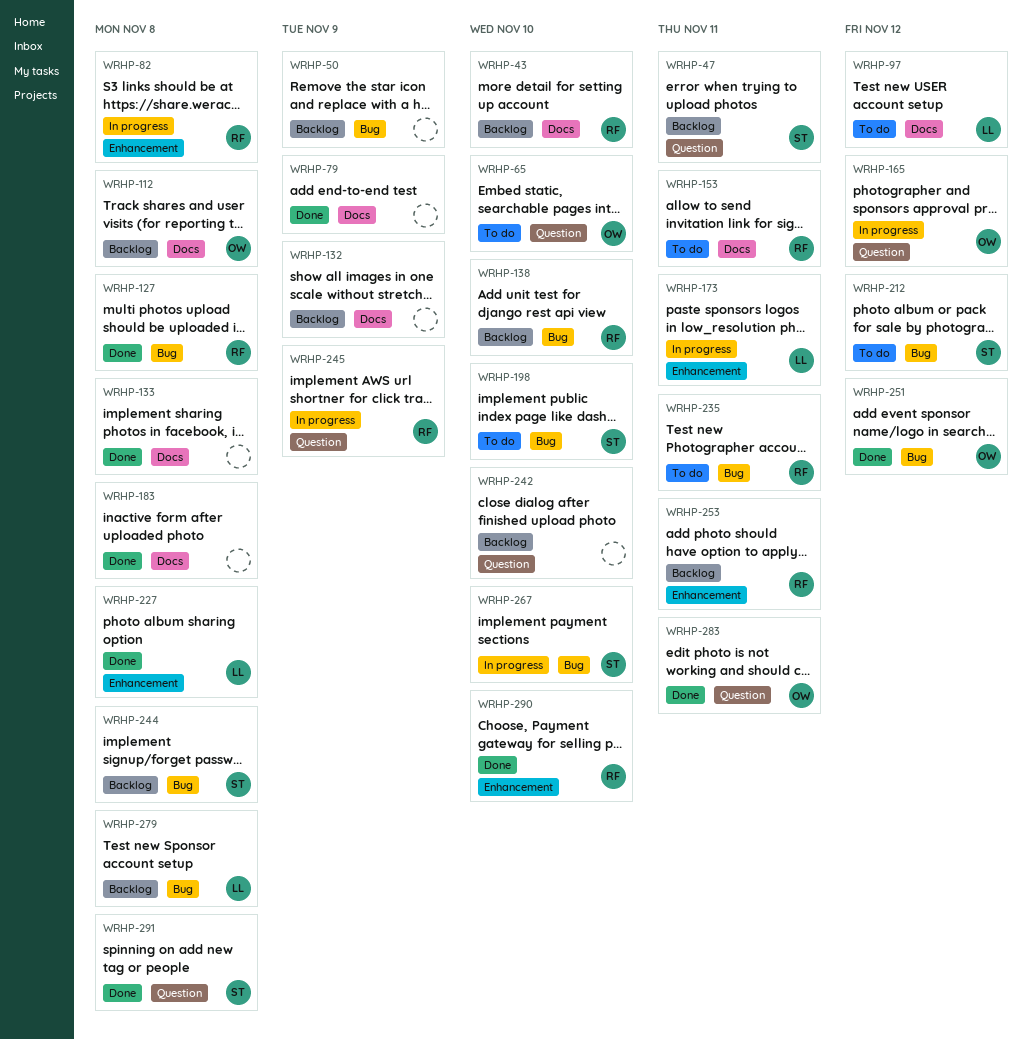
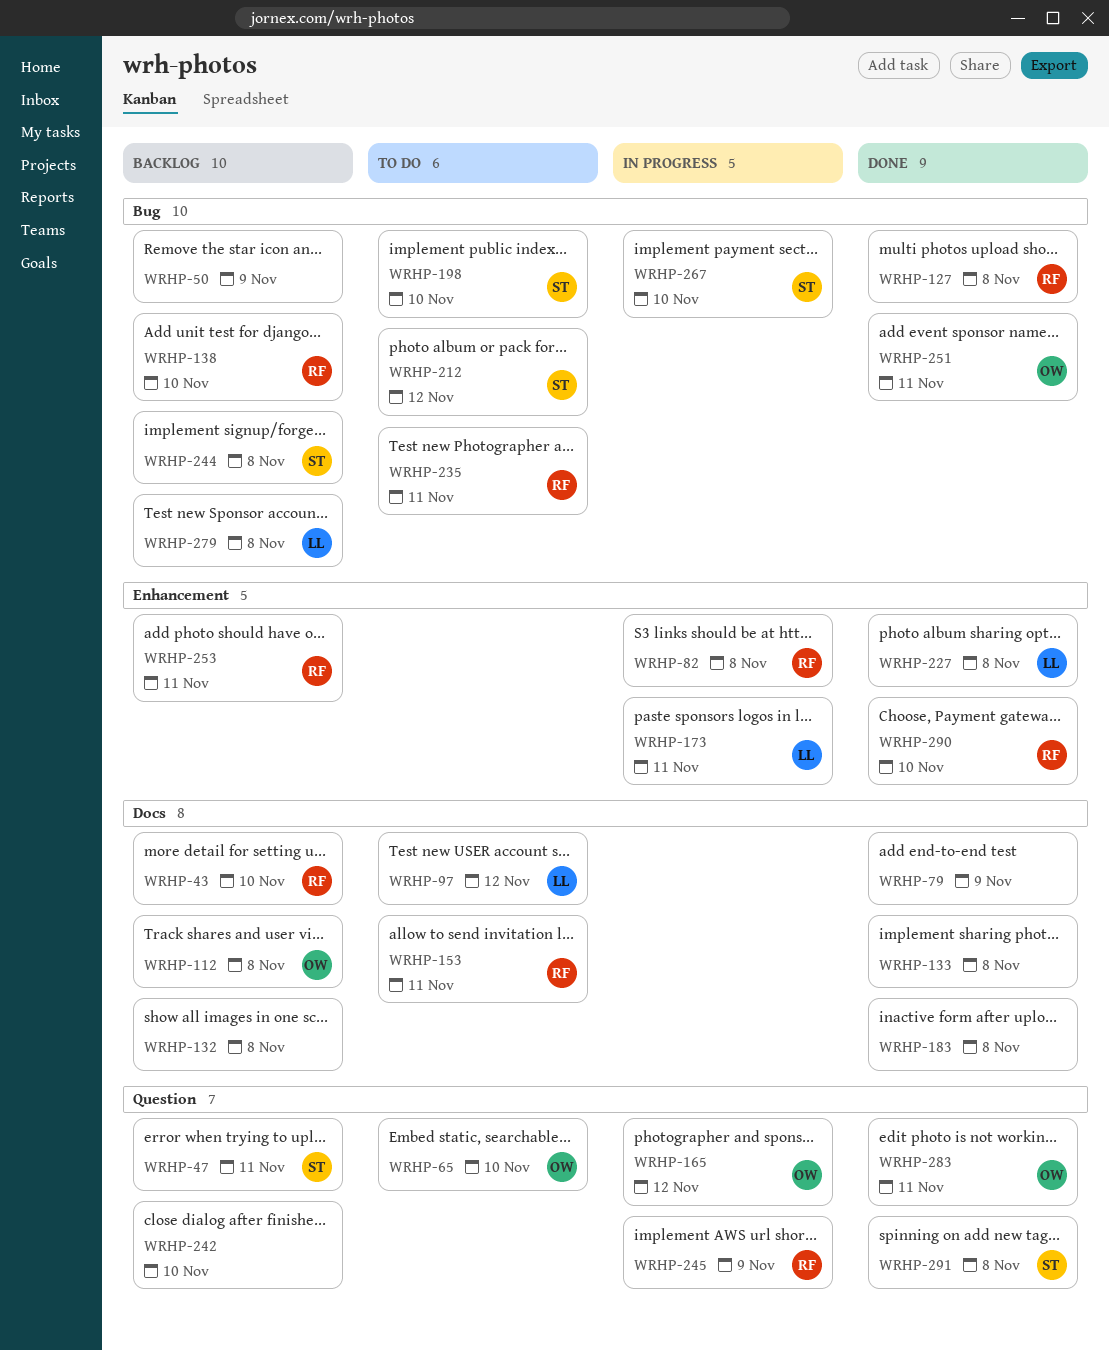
WRHP-132, due: Nov 9 -> Nov 8
WRHP-251, due: Nov 12 -> Nov 11

